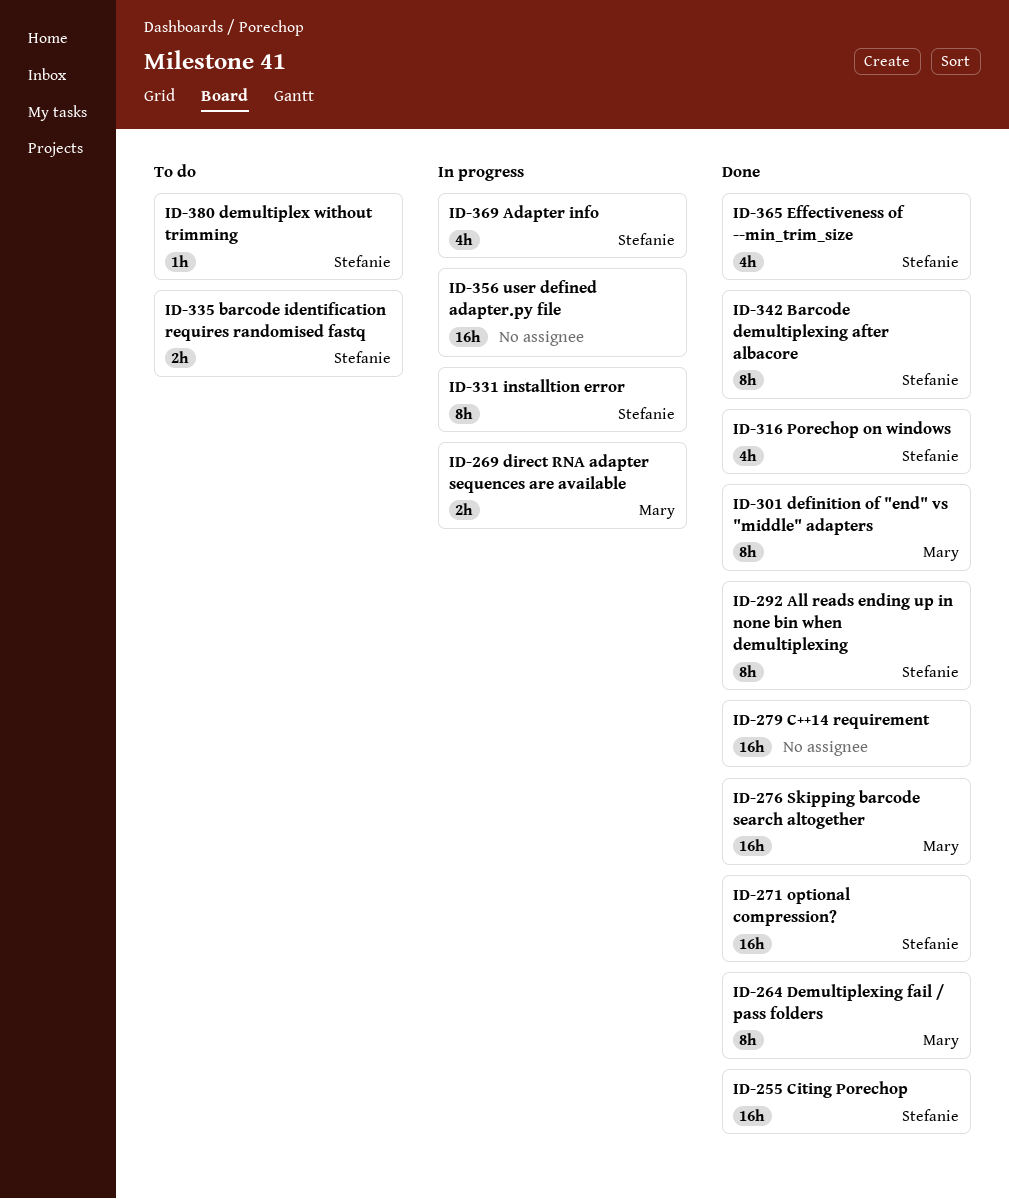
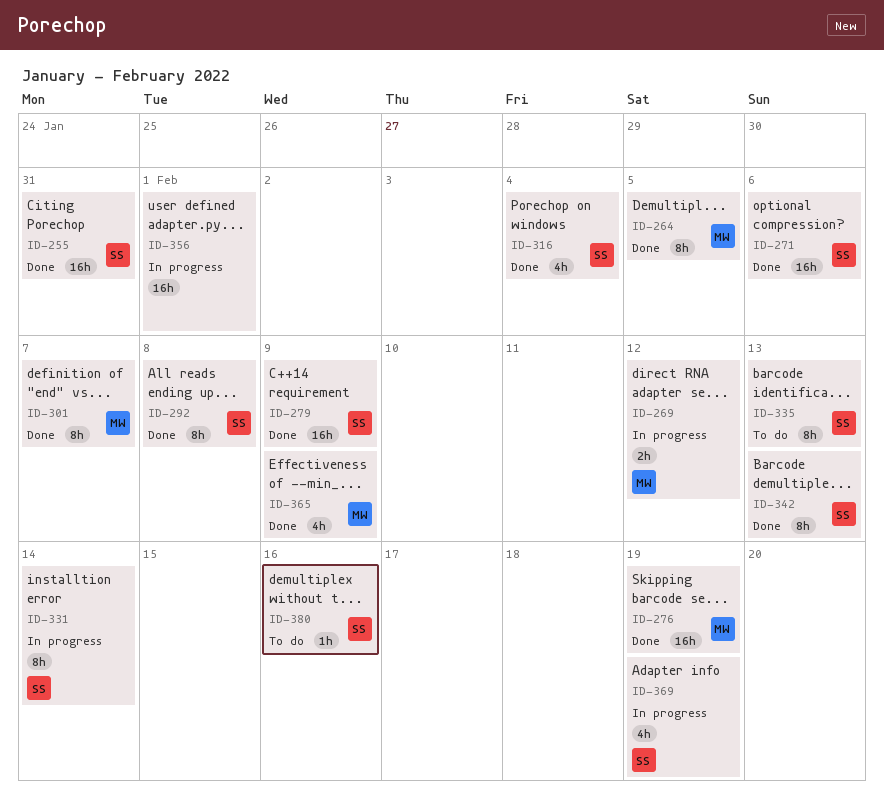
ID-279, owner: none -> Stefanie
ID-335, estimate: 2h -> 8h
ID-365, owner: Stefanie -> Mary

